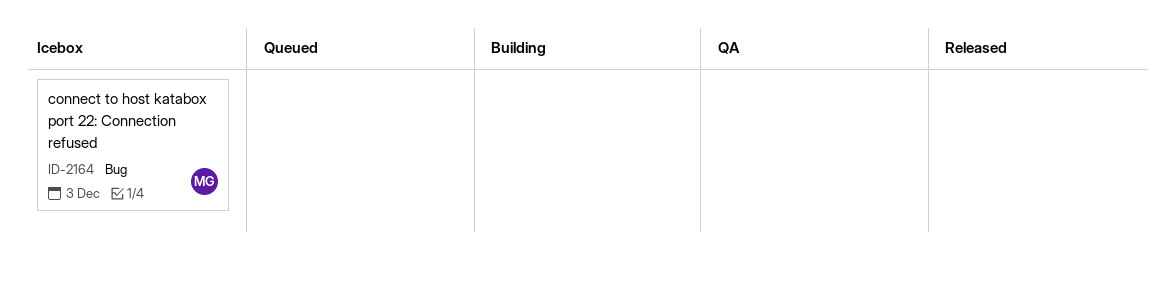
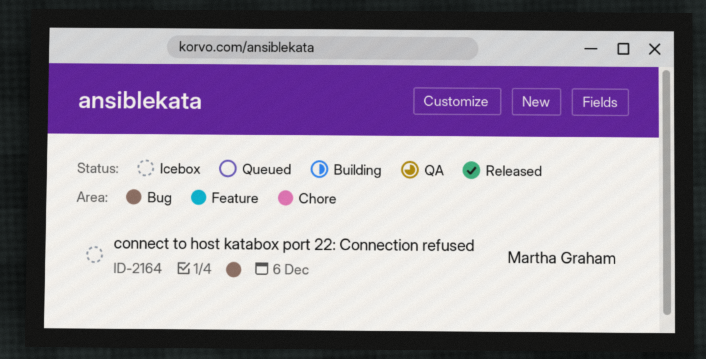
ID-2164, due: Dec 3 -> Dec 6

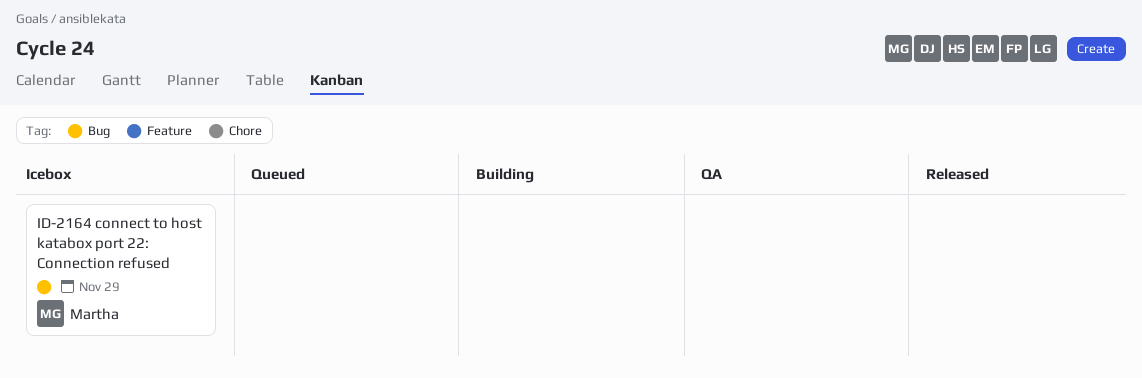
ID-2164, due: Dec 6 -> Nov 29

